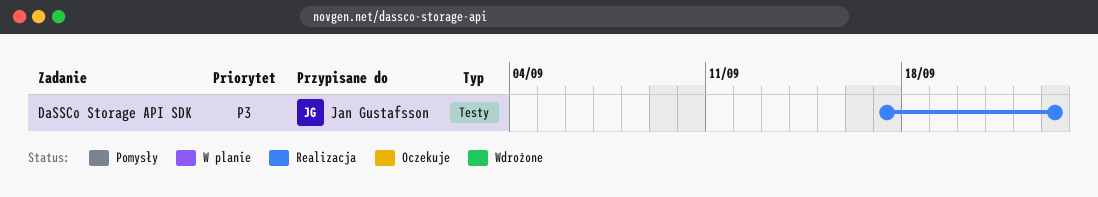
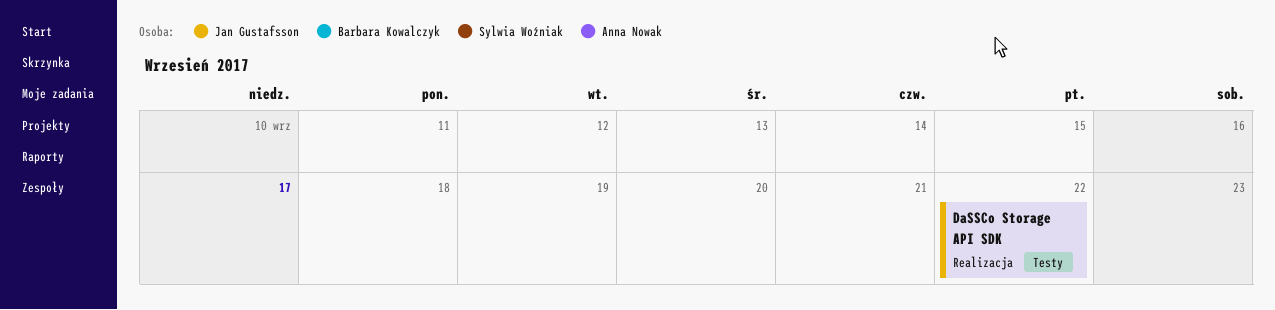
DaSSCo Storage API SDK, due: Sep 23 -> Sep 22

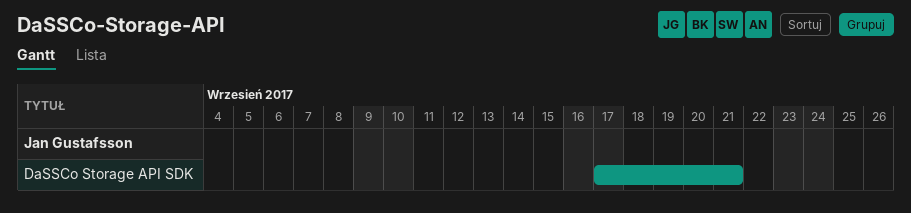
DaSSCo Storage API SDK, due: Sep 22 -> Sep 21

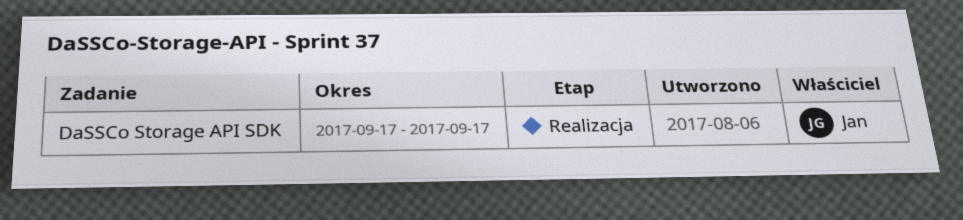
DaSSCo Storage API SDK, due: Sep 21 -> Sep 17

